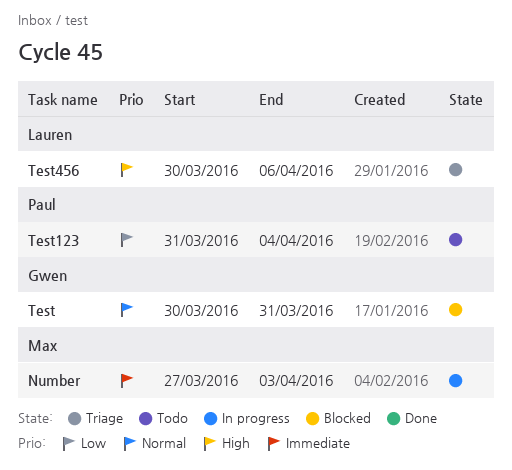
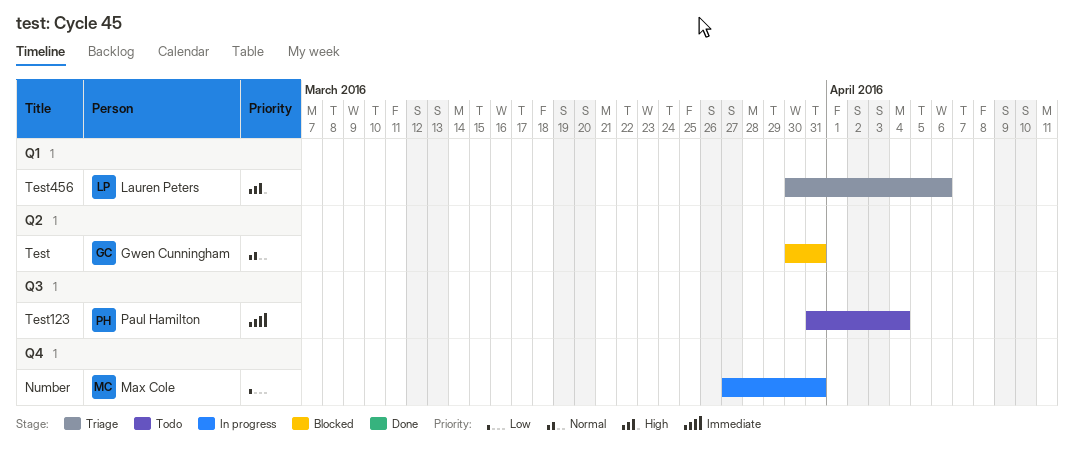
Number, priority: Immediate -> Low
Number, due: Apr 3 -> Mar 31
Test123, priority: Low -> Immediate

